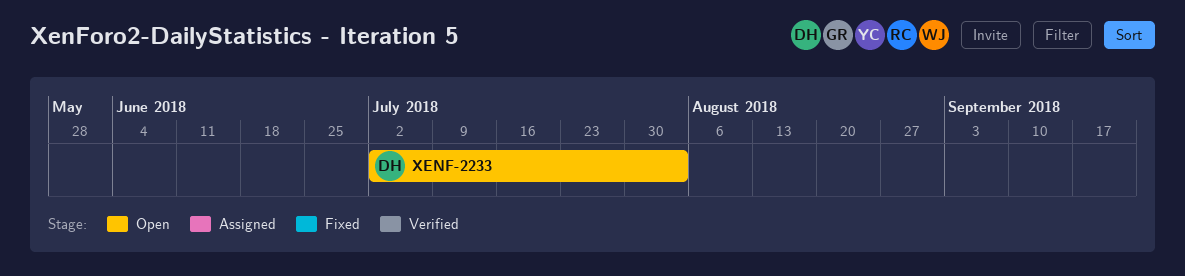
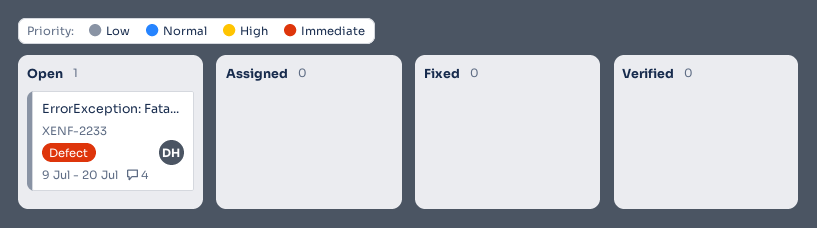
XENF-2233, start: Jul 2 -> Jul 9
XENF-2233, due: Aug 3 -> Jul 20

